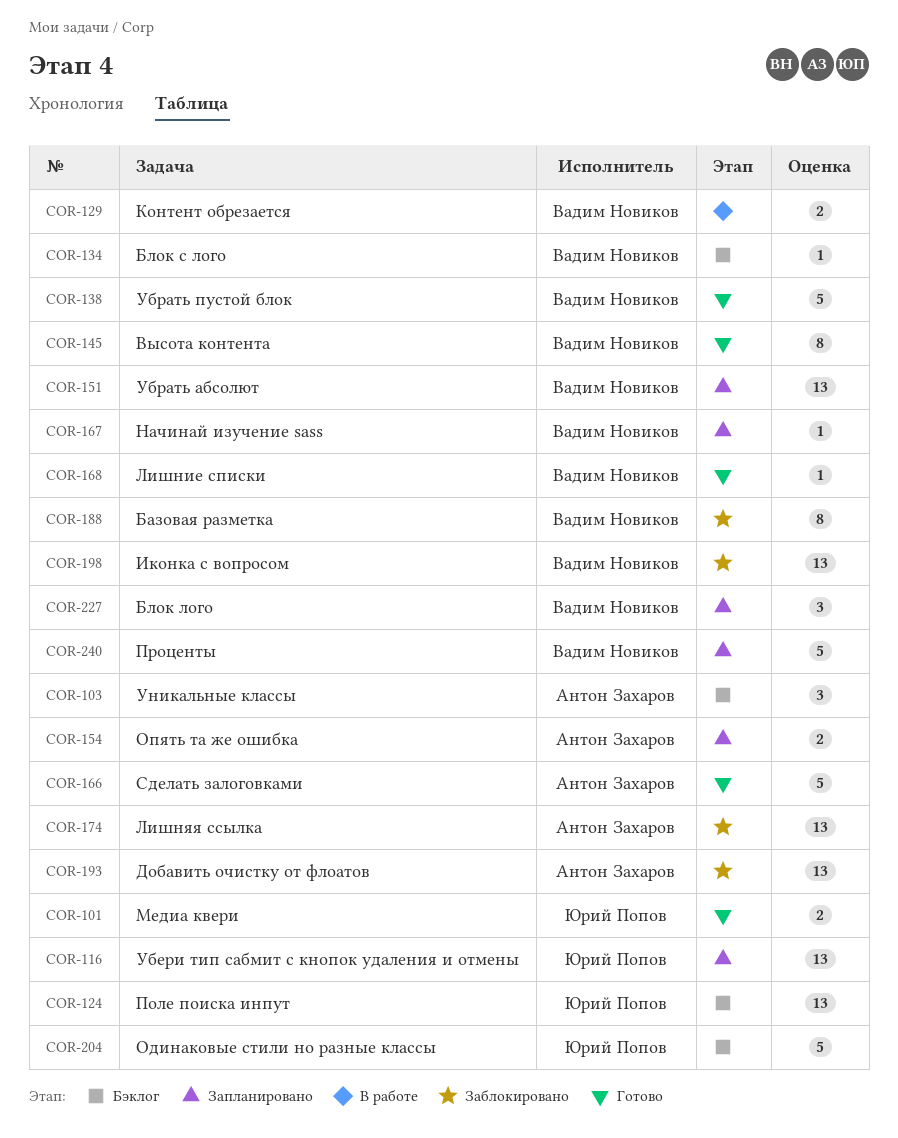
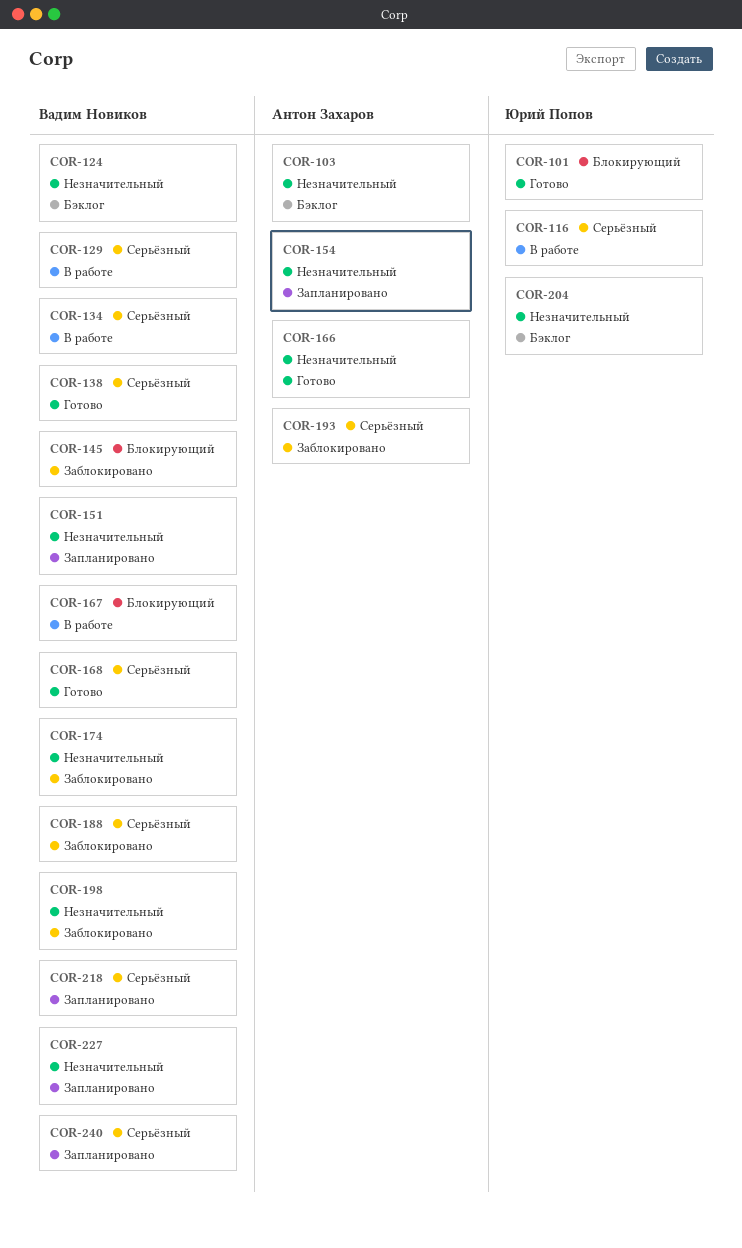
COR-116, status: Запланировано -> В работе
COR-124, owner: Юрий Попов -> Вадим Новиков
COR-134, status: Бэклог -> В работе
COR-145, status: Готово -> Заблокировано
COR-167, status: Запланировано -> В работе
COR-174, owner: Антон Захаров -> Вадим Новиков
COR-218: none -> present

